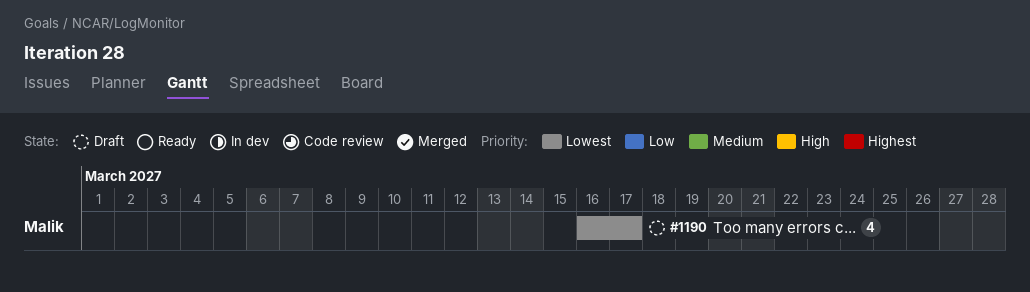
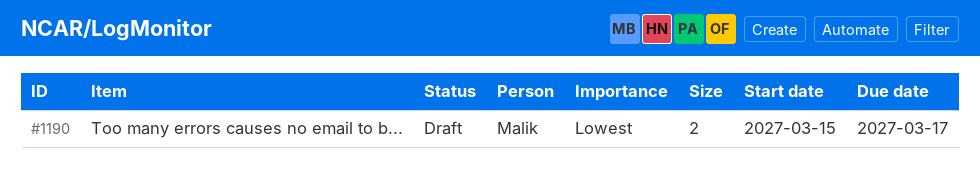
#1190, estimate: 4 -> 2
#1190, start: Mar 16 -> Mar 15

